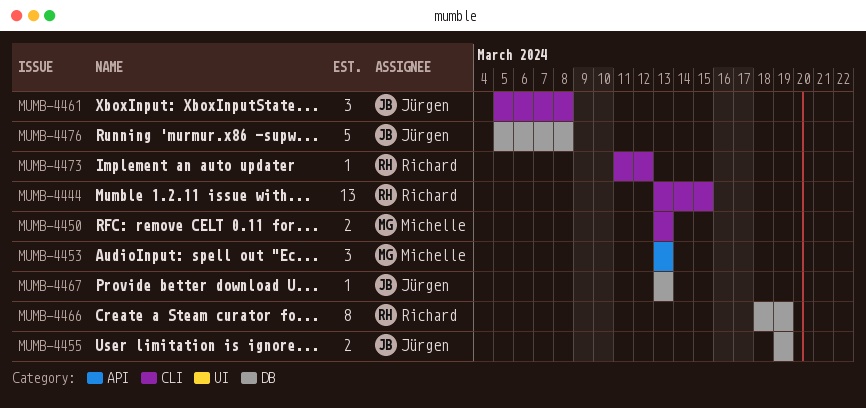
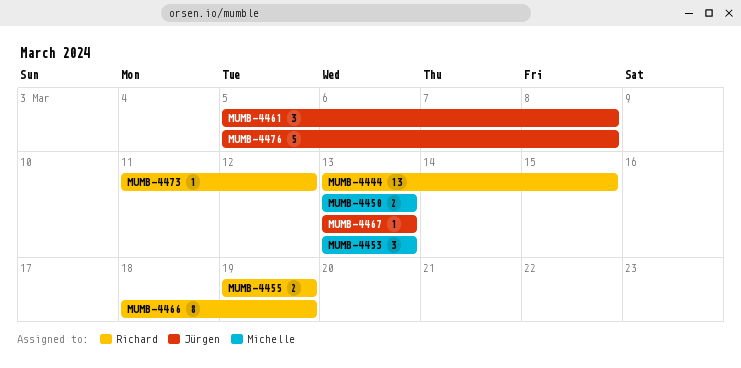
MUMB-4455, owner: Jürgen -> Richard

